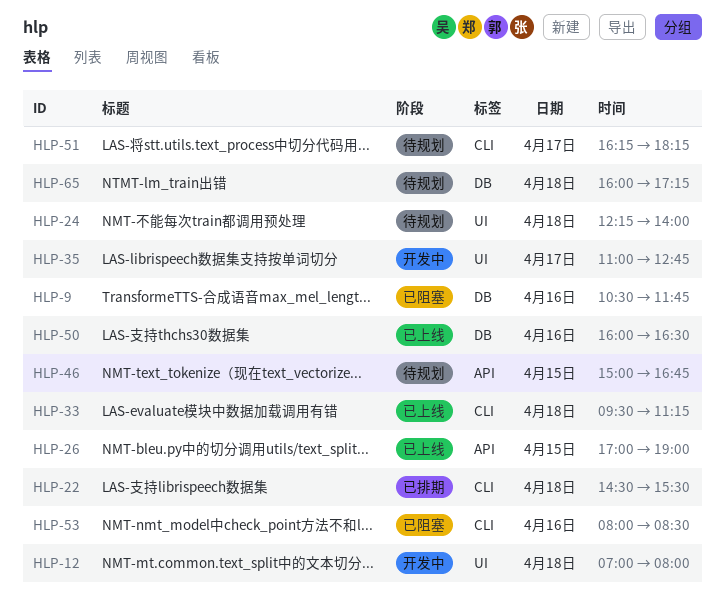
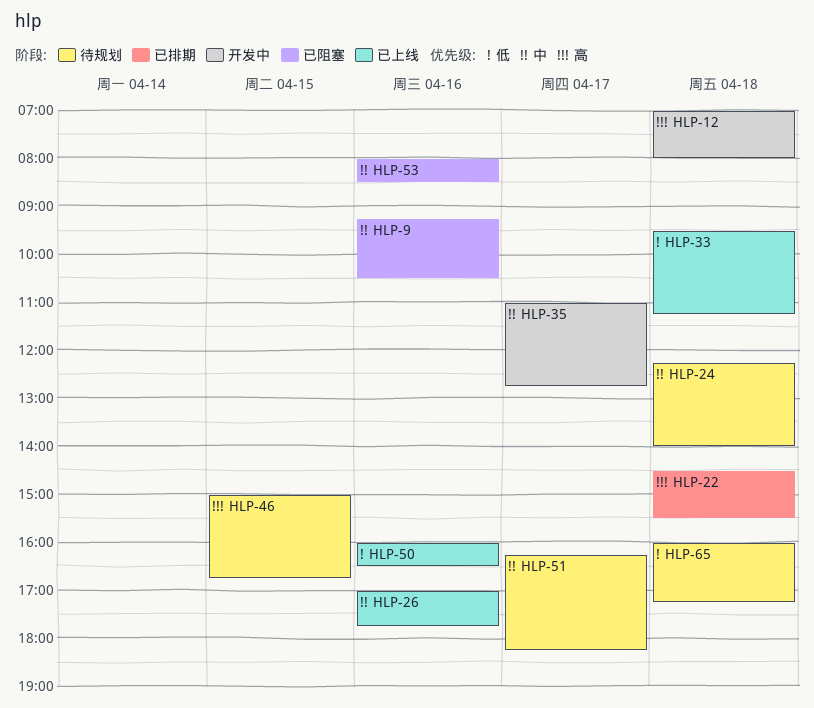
HLP-9, begins: 10:30 -> 09:15
HLP-9, ends: 11:45 -> 10:30
HLP-26, day: Apr 15 -> Apr 16
HLP-26, ends: 19:00 -> 17:45

